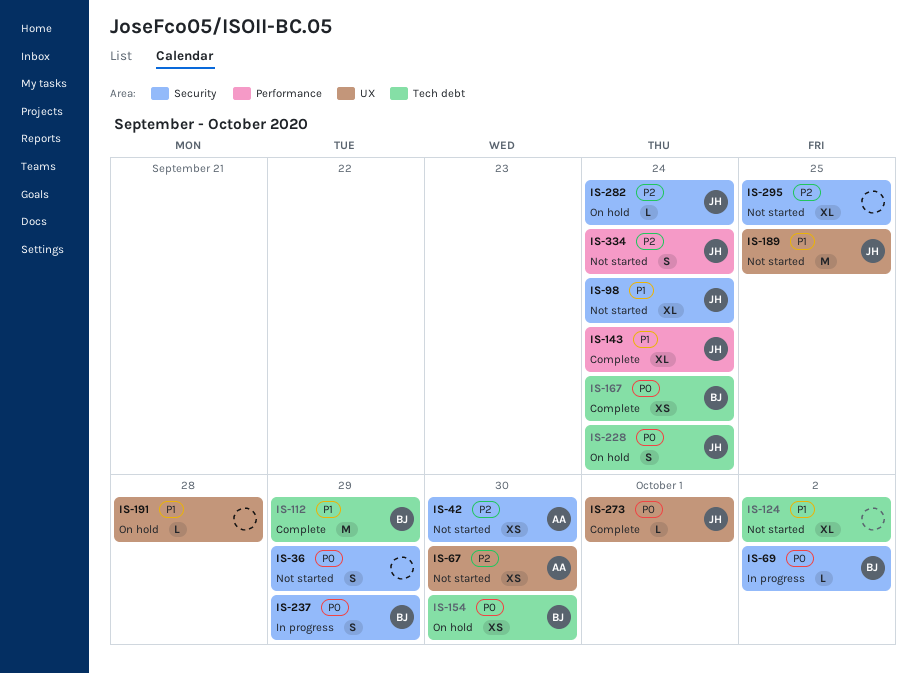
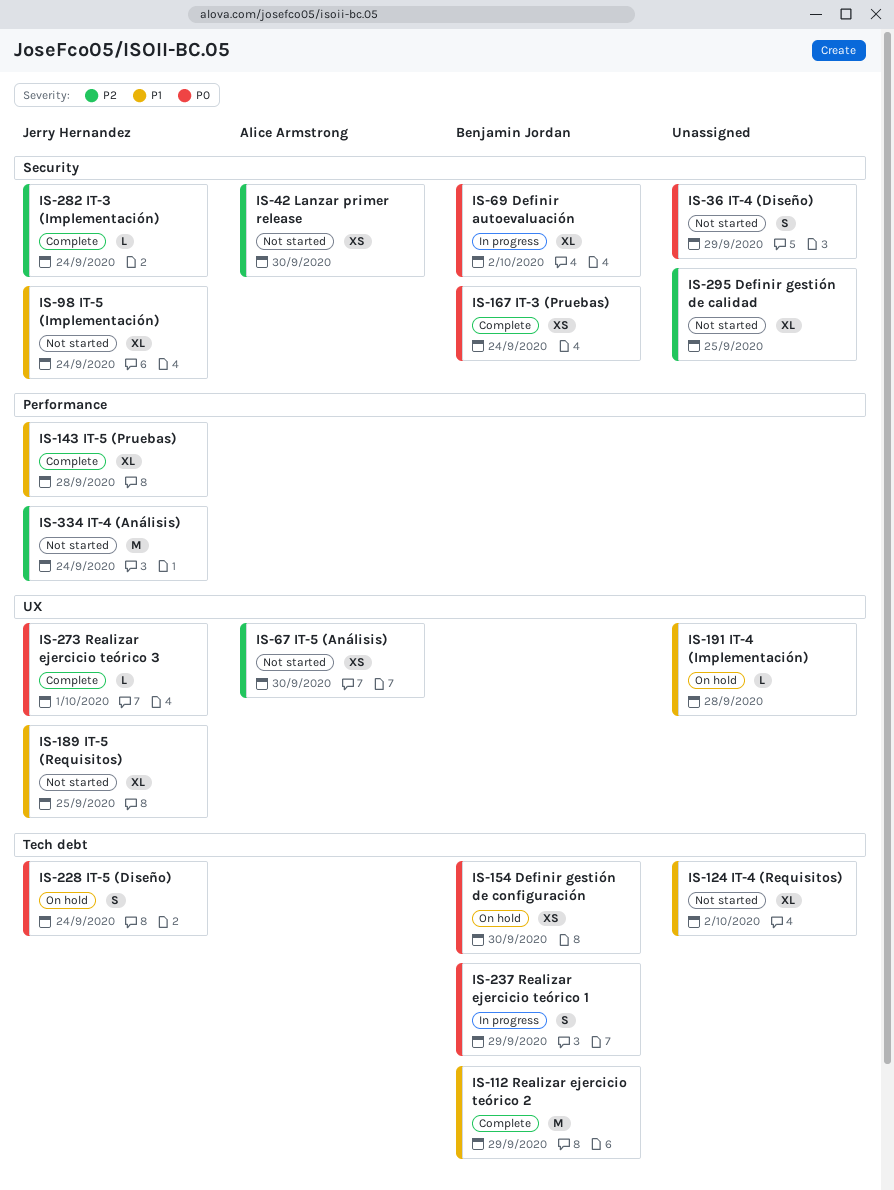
IS-69, estimate: L -> XL
IS-143, due: Sep 24 -> Sep 28
IS-167, label: Tech debt -> Security
IS-189, estimate: M -> XL
IS-237, label: Security -> Tech debt
IS-282, status: On hold -> Complete
IS-334, estimate: S -> M

